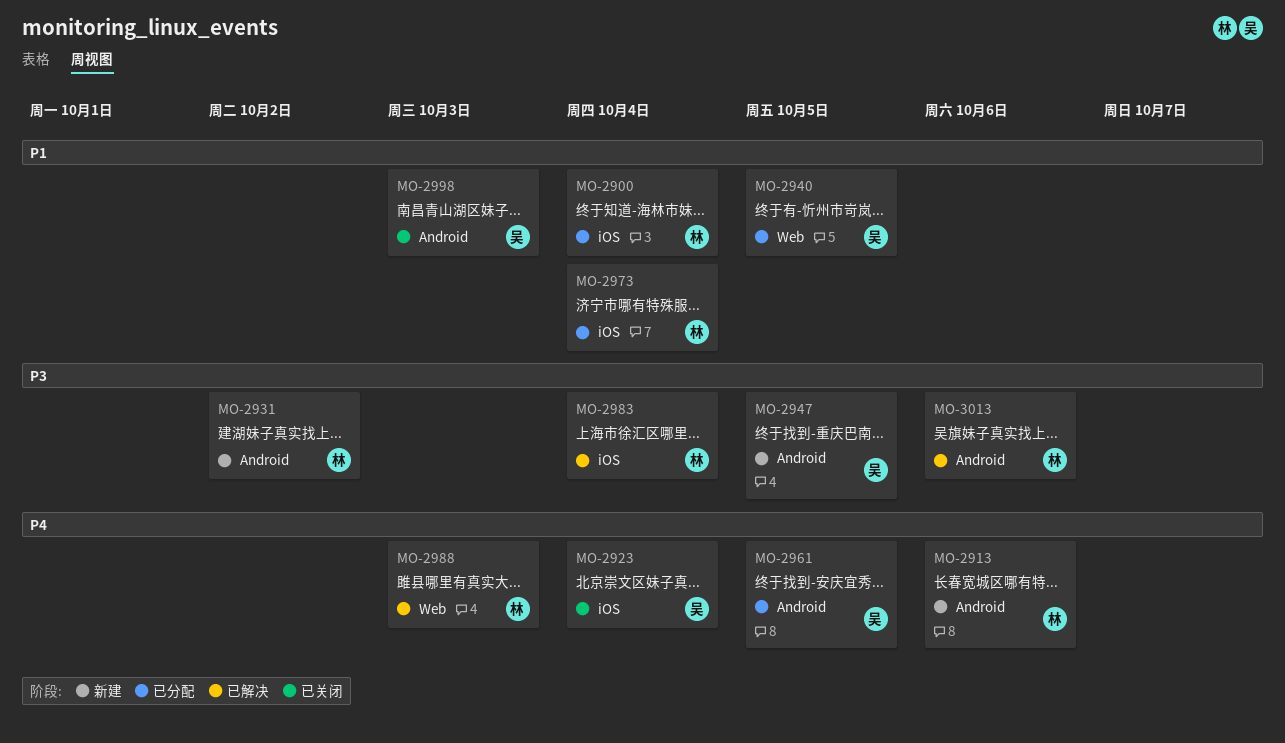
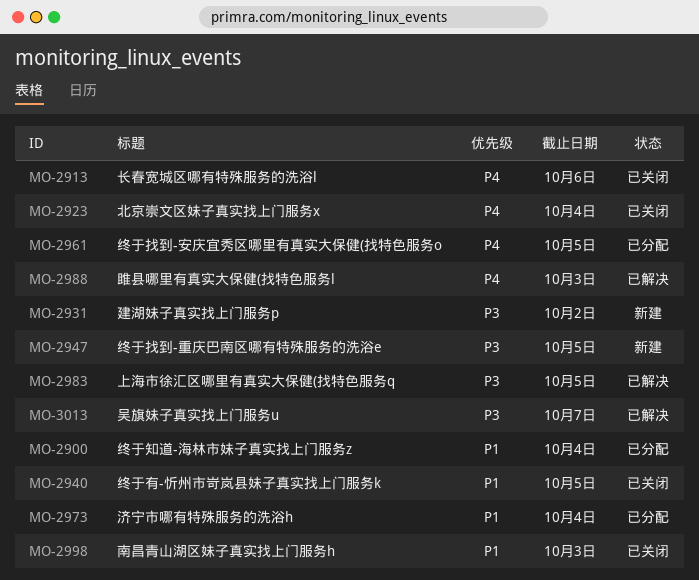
MO-2913, status: 新建 -> 已关闭
MO-2940, status: 已分配 -> 已关闭
MO-2983, due: Oct 4 -> Oct 5
MO-3013, due: Oct 6 -> Oct 7

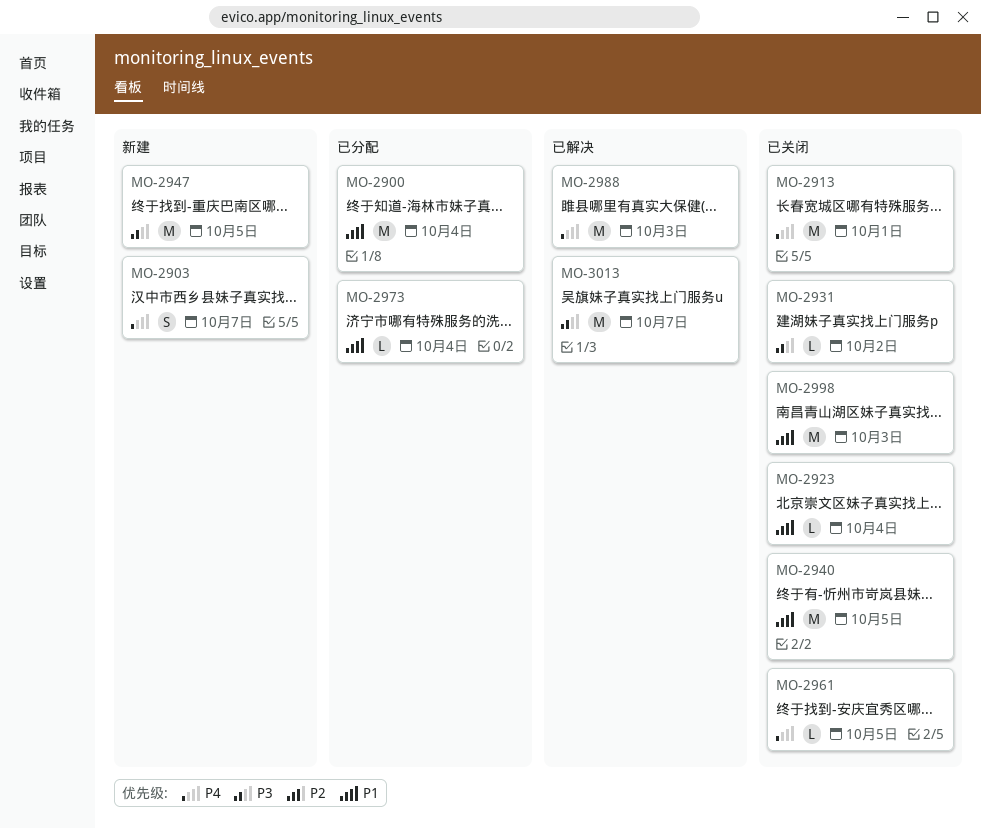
MO-2903: none -> present
MO-2913, due: Oct 6 -> Oct 1
MO-2923, priority: P4 -> P1
MO-2931, status: 新建 -> 已关闭
MO-2961, status: 已分配 -> 已关闭
MO-2983: present -> none

